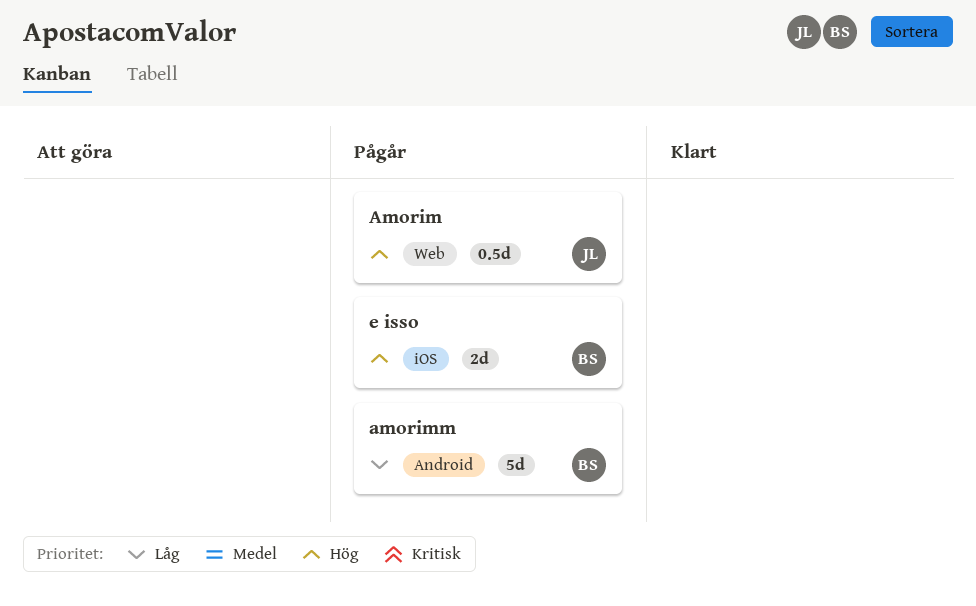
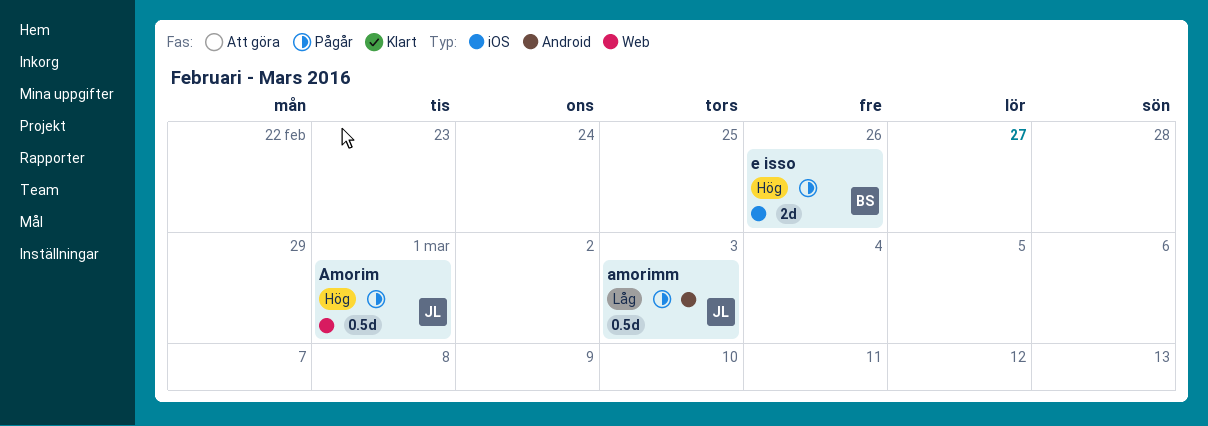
amorimm, owner: BS -> JL
amorimm, estimate: 5d -> 0.5d

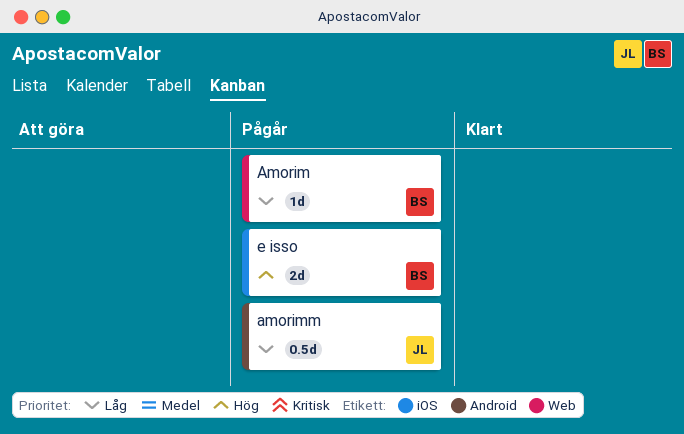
Amorim, owner: JL -> BS
Amorim, priority: Hög -> Låg
Amorim, estimate: 0.5d -> 1d

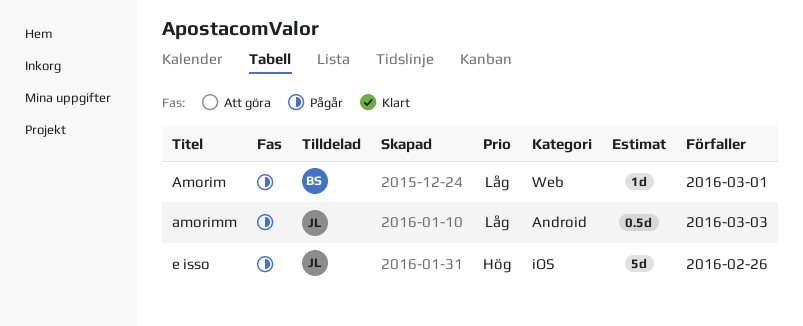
e isso, owner: BS -> JL
e isso, estimate: 2d -> 5d

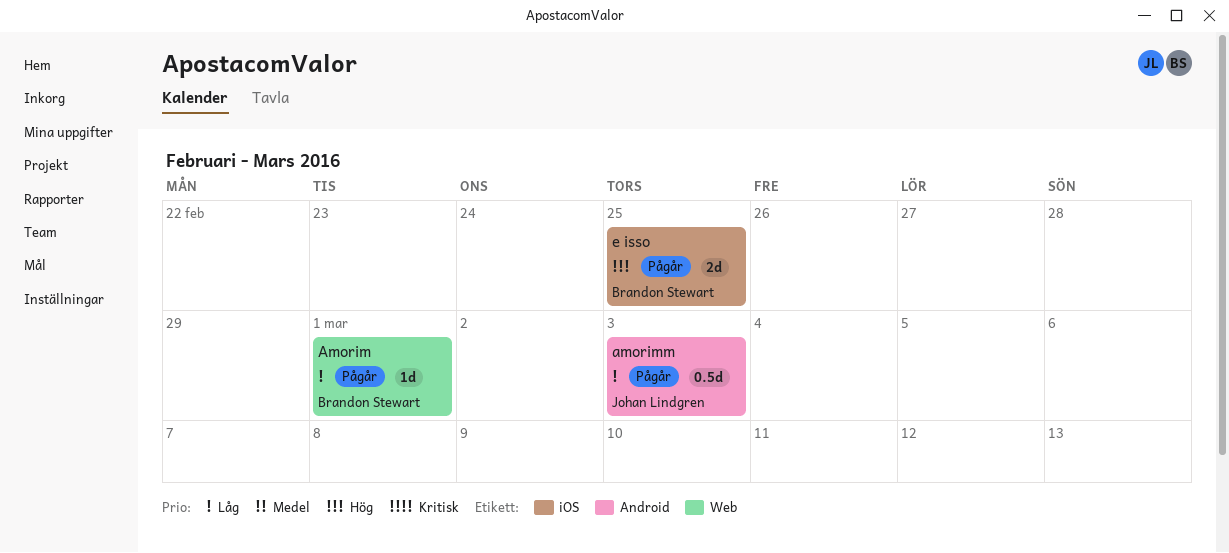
e isso, owner: Johan Lindgren -> Brandon Stewart
e isso, estimate: 5d -> 2d
e isso, due: Feb 26 -> Feb 25

